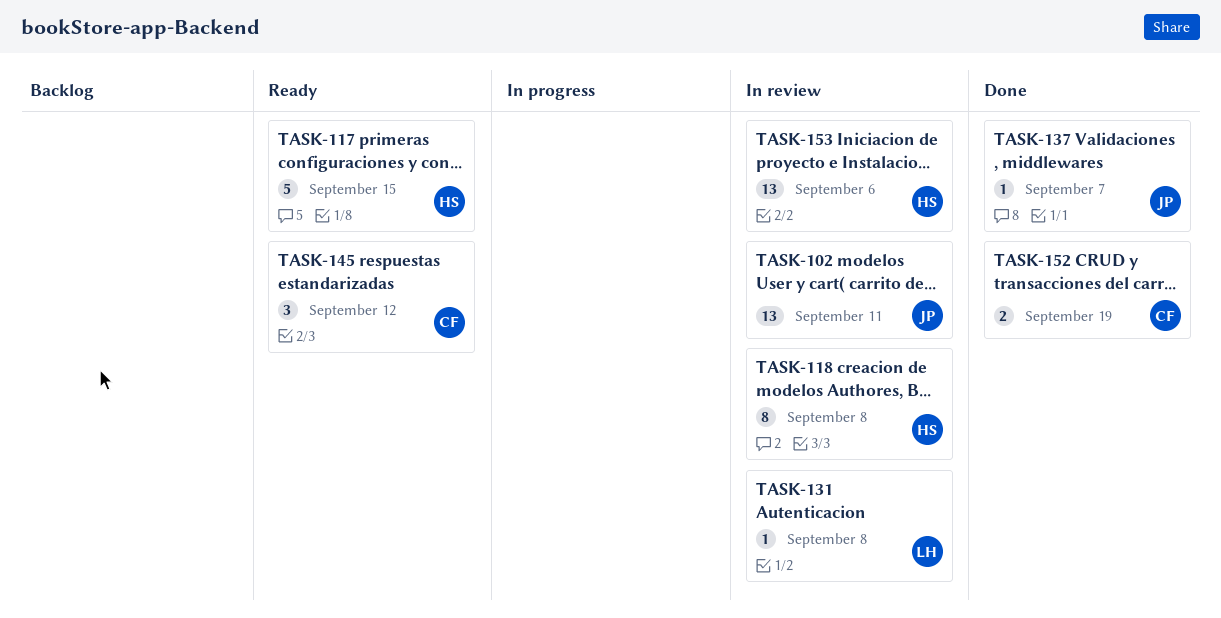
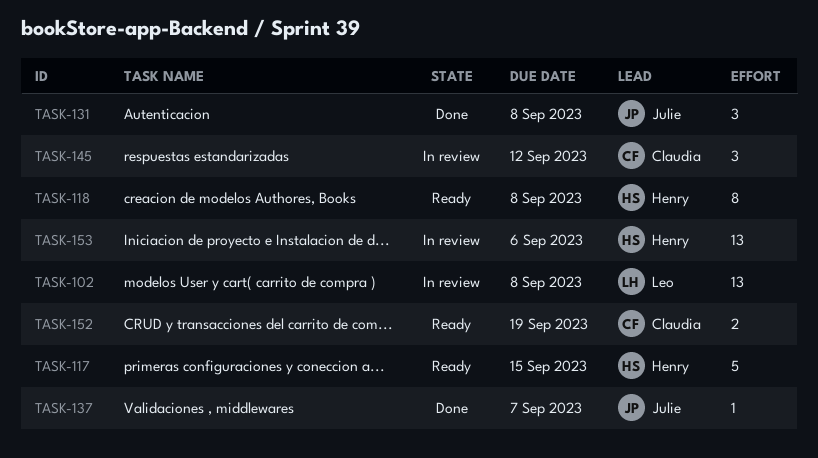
TASK-102, owner: Julie -> Leo
TASK-102, due: Sep 11 -> Sep 8
TASK-118, status: In review -> Ready
TASK-131, status: In review -> Done
TASK-131, owner: Leo -> Julie
TASK-131, estimate: 1 -> 3
TASK-145, status: Ready -> In review
TASK-152, status: Done -> Ready

